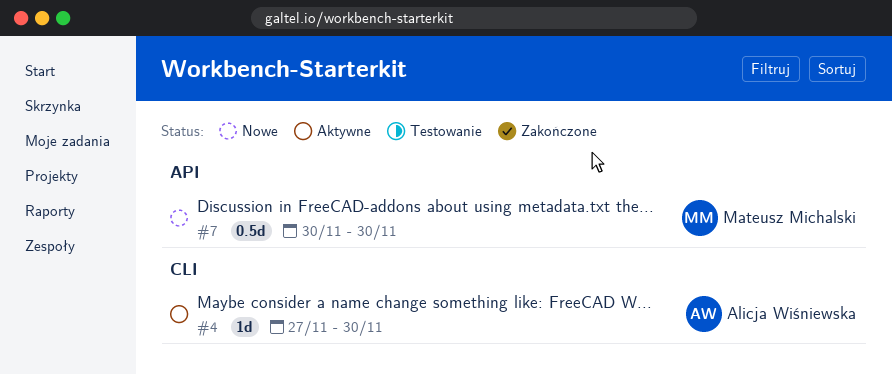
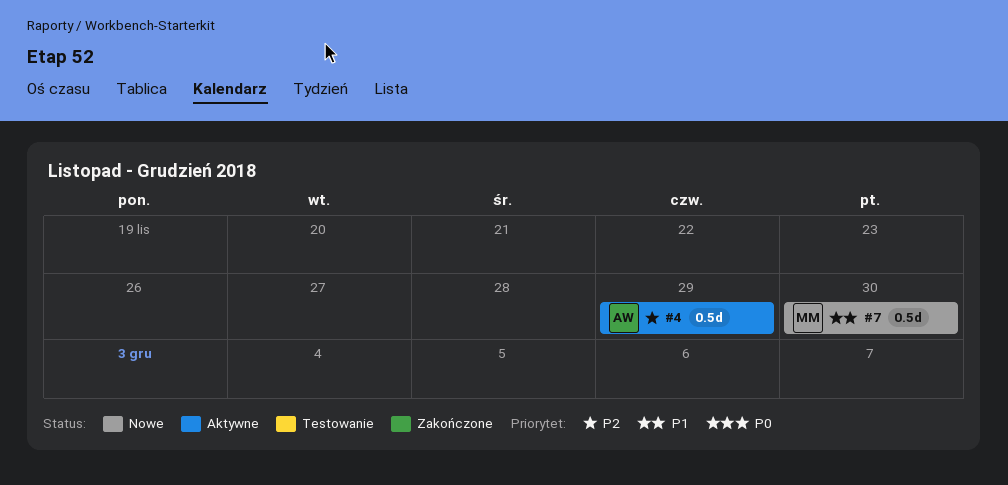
#4, estimate: 1d -> 0.5d
#4, start: Nov 27 -> Nov 29
#4, due: Nov 30 -> Nov 29

